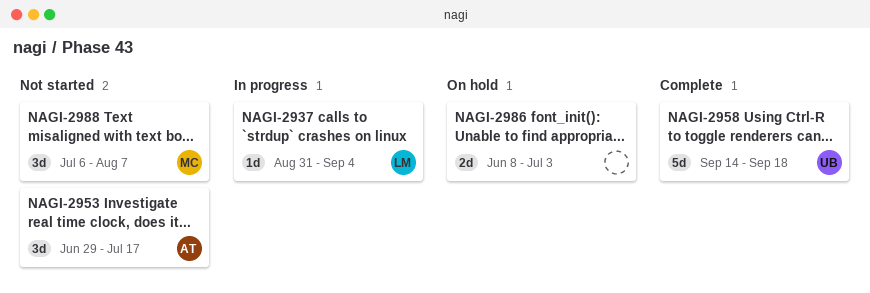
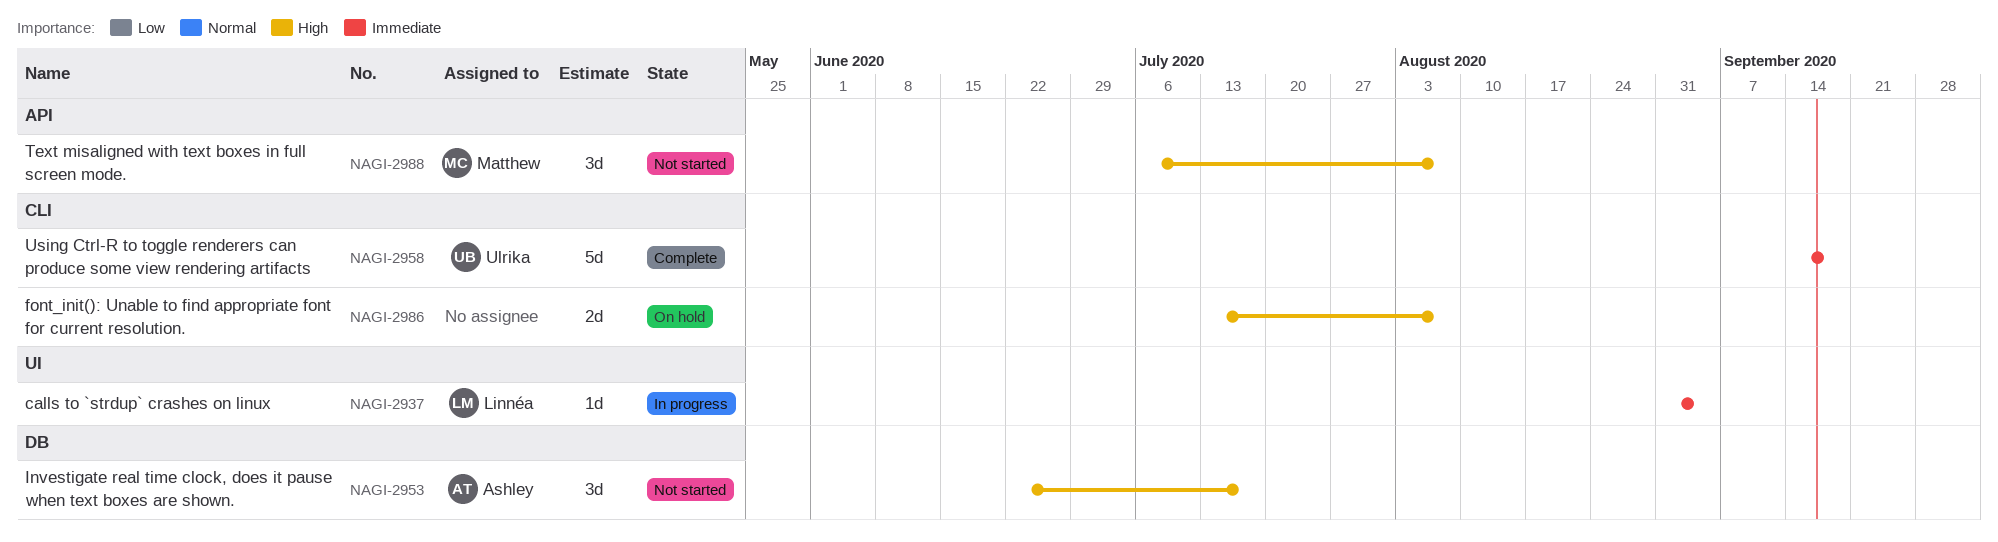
NAGI-2953, start: Jun 29 -> Jun 22
NAGI-2986, start: Jun 8 -> Jul 13
NAGI-2986, due: Jul 3 -> Aug 7

